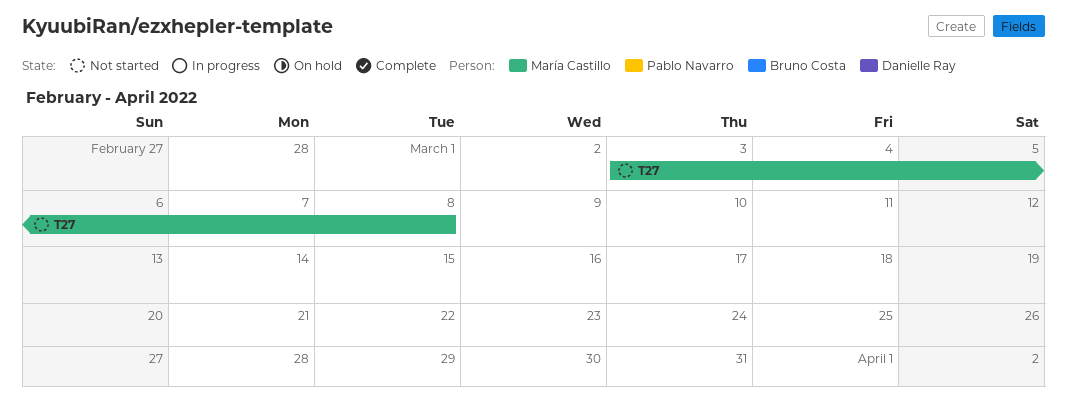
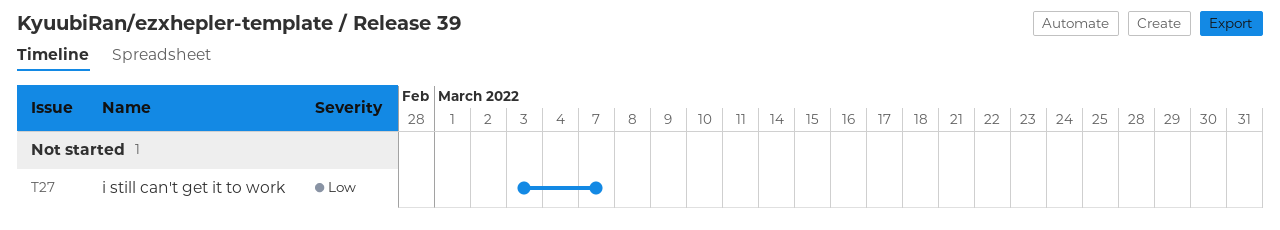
T27, due: Mar 8 -> Mar 7

